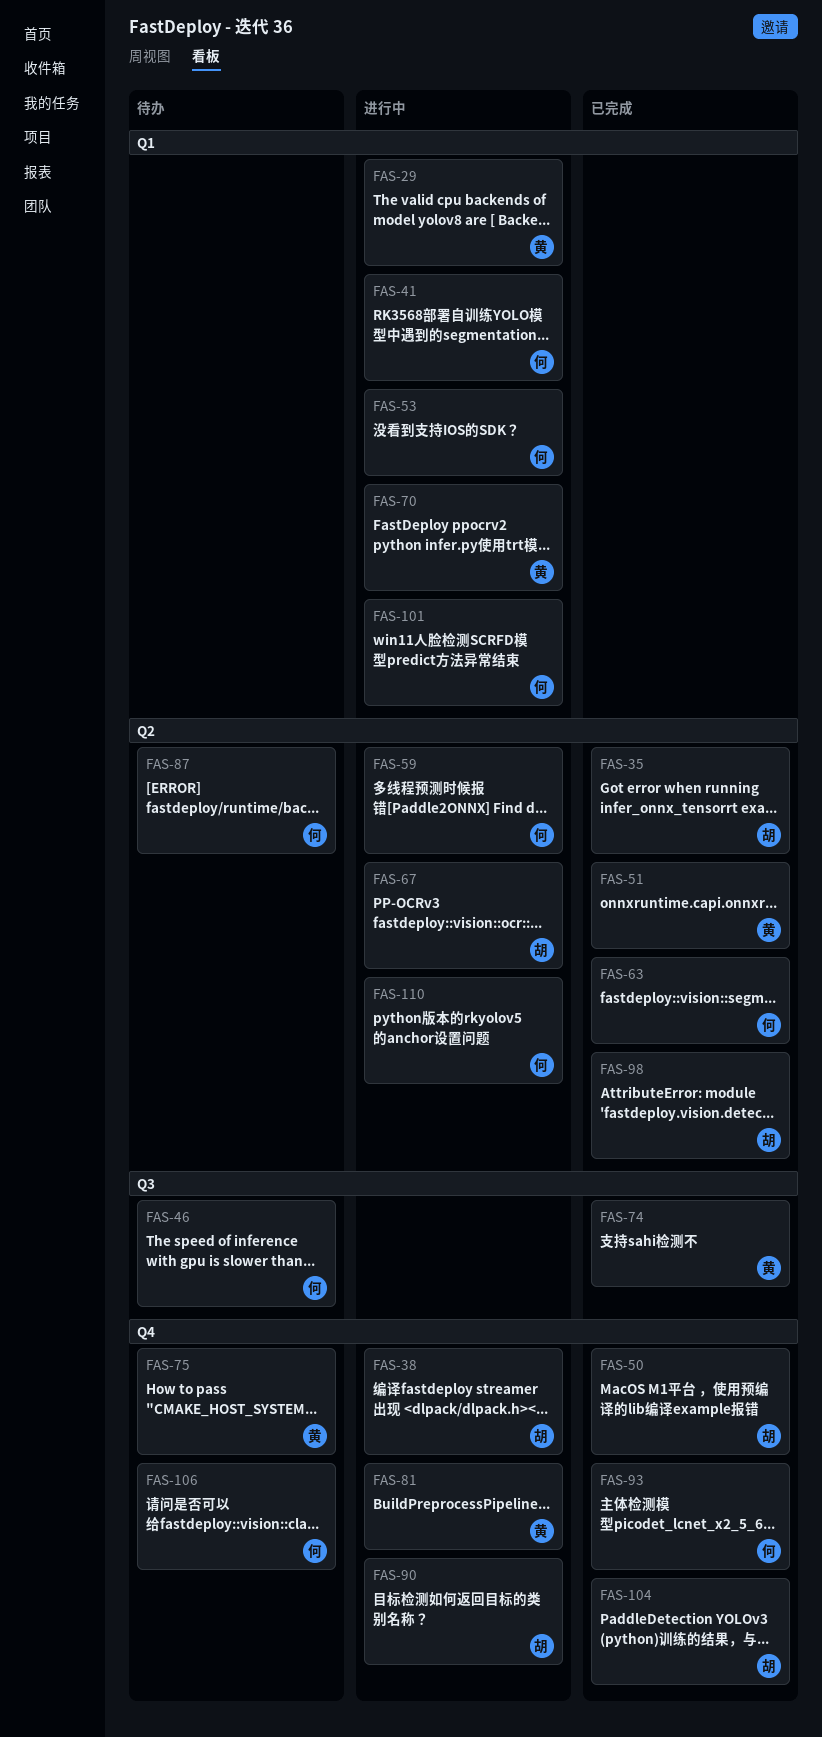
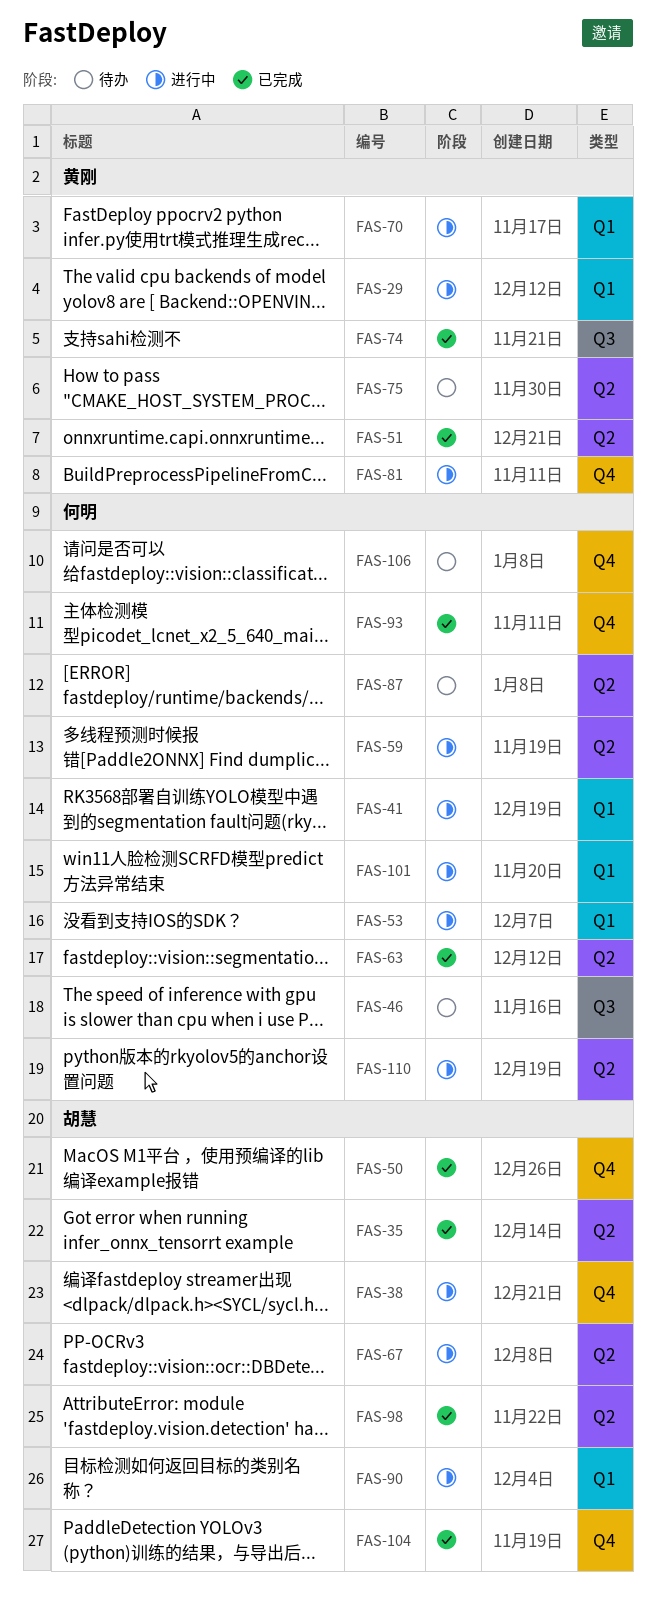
FAS-75, label: Q4 -> Q2
FAS-90, label: Q4 -> Q1

